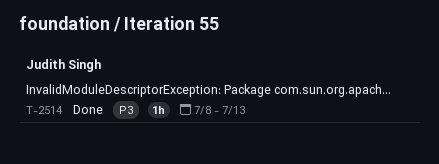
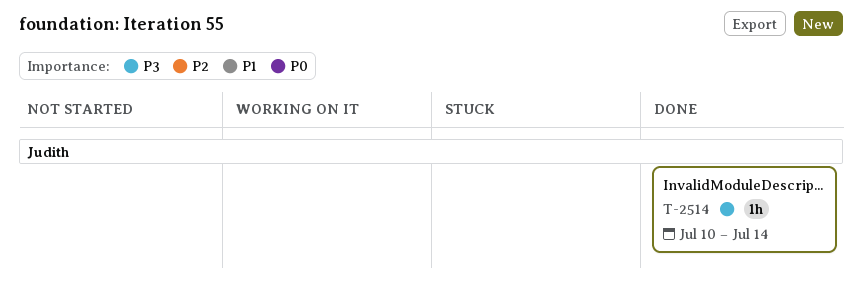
T-2514, start: Jul 8 -> Jul 10
T-2514, due: Jul 13 -> Jul 14

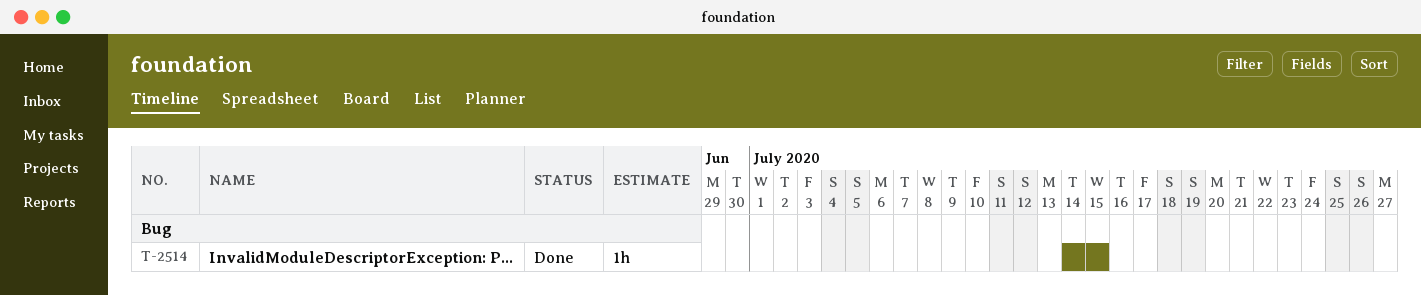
T-2514, start: Jul 10 -> Jul 14
T-2514, due: Jul 14 -> Jul 15

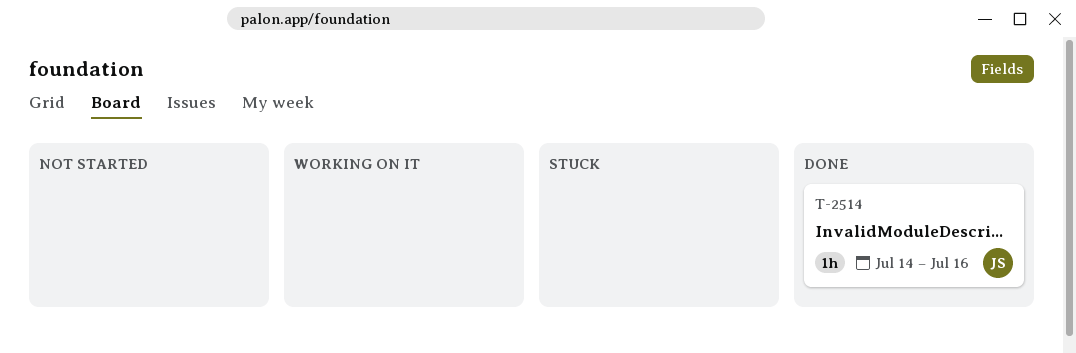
T-2514, due: Jul 15 -> Jul 16

